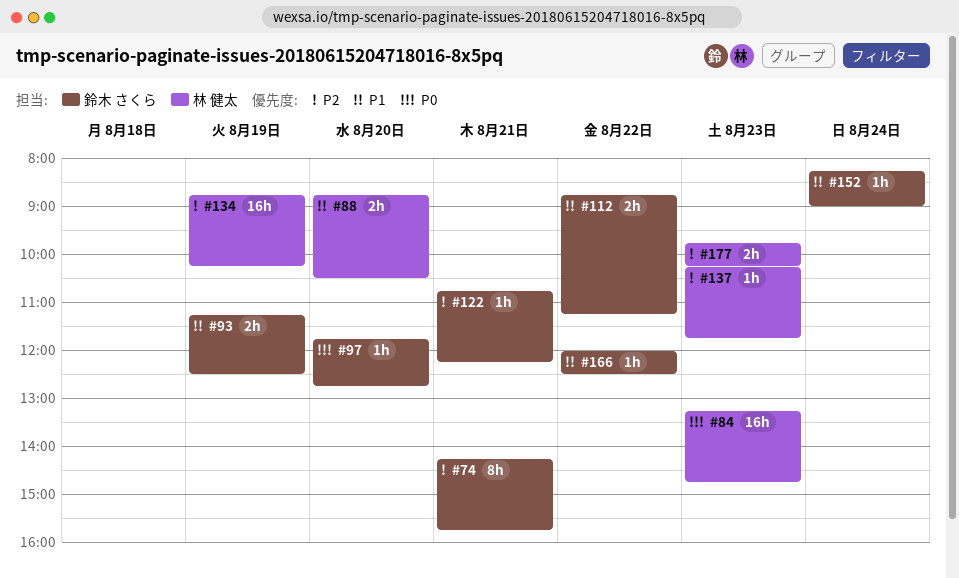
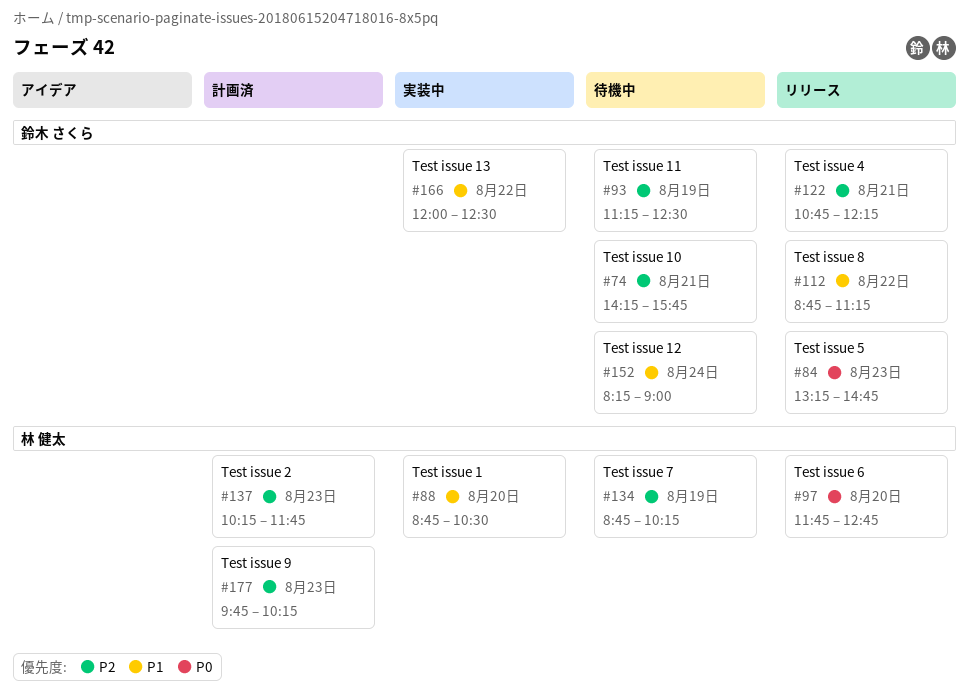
#84, owner: 林 健太 -> 鈴木 さくら
#93, priority: P1 -> P2
#97, owner: 鈴木 さくら -> 林 健太

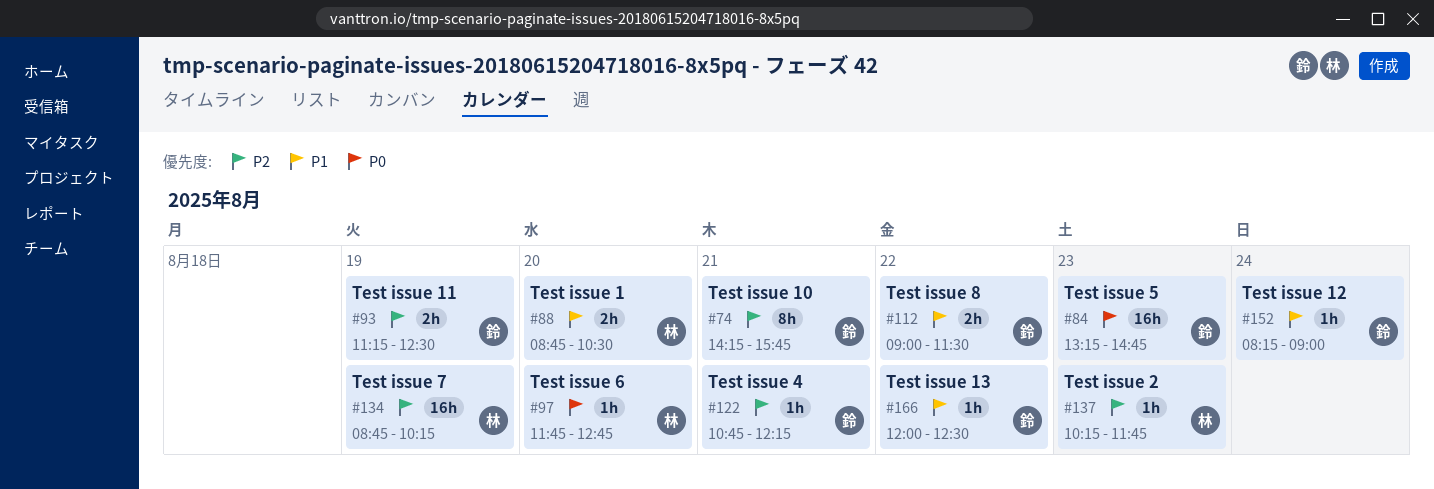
#112, begins: 08:45 -> 09:00
#112, ends: 11:15 -> 11:30
#177: present -> none

